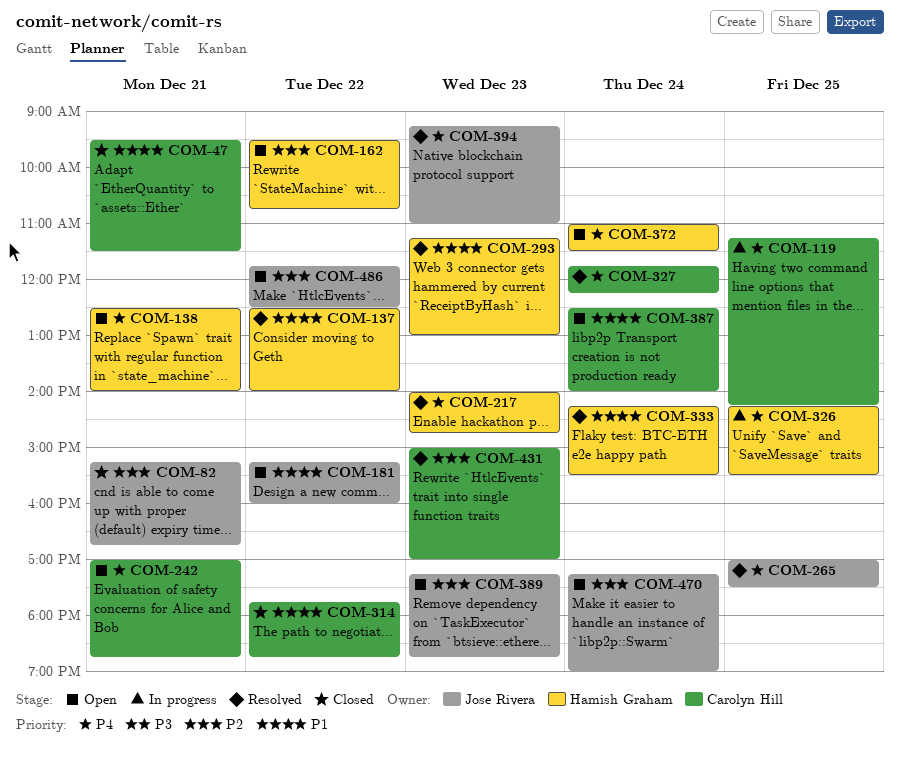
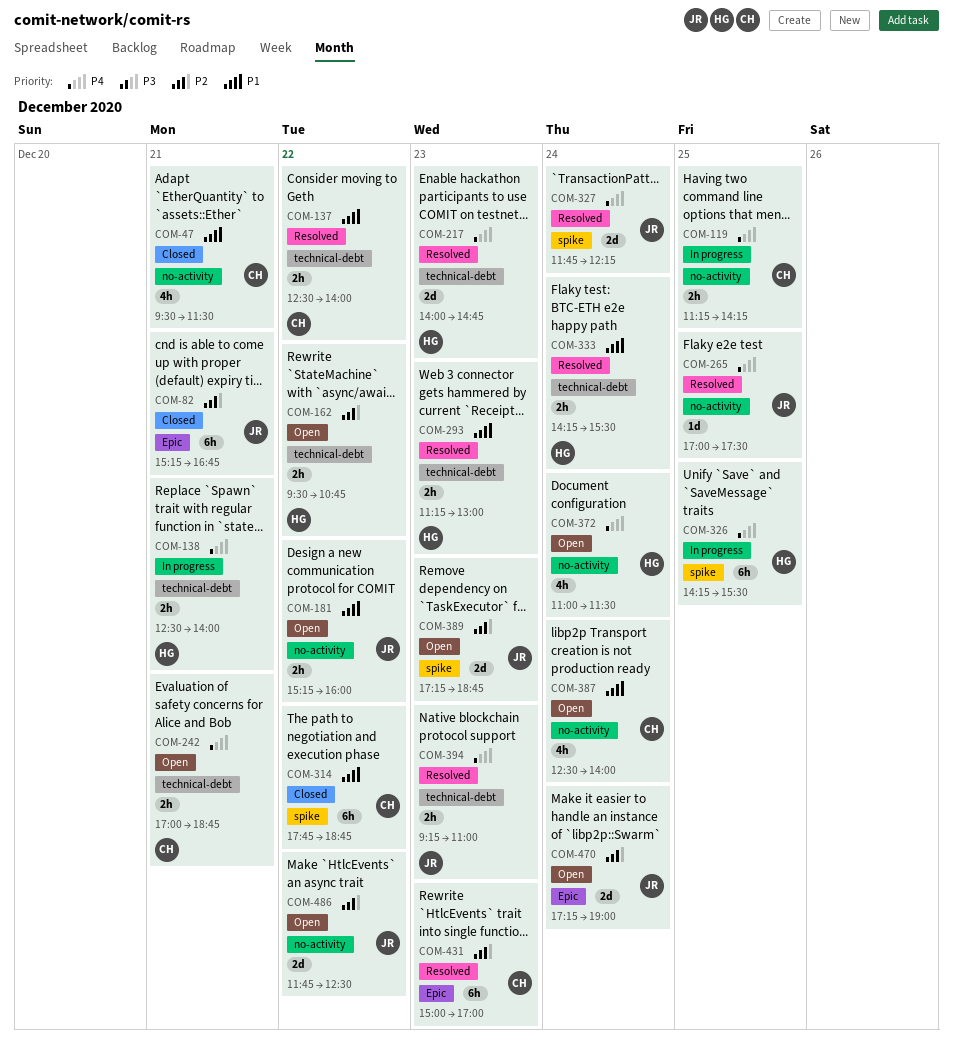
COM-137, owner: Hamish Graham -> Carolyn Hill
COM-138, status: Open -> In progress
COM-327, owner: Carolyn Hill -> Jose Rivera

